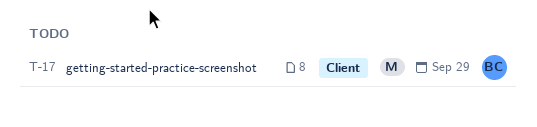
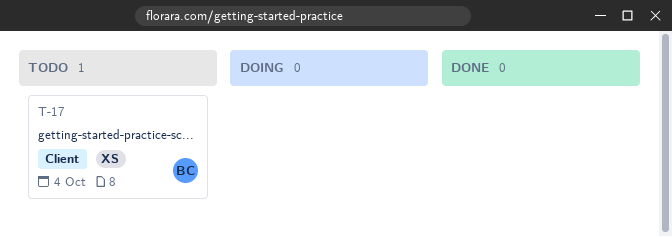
T-17, estimate: M -> XS
T-17, due: Sep 29 -> Oct 4

